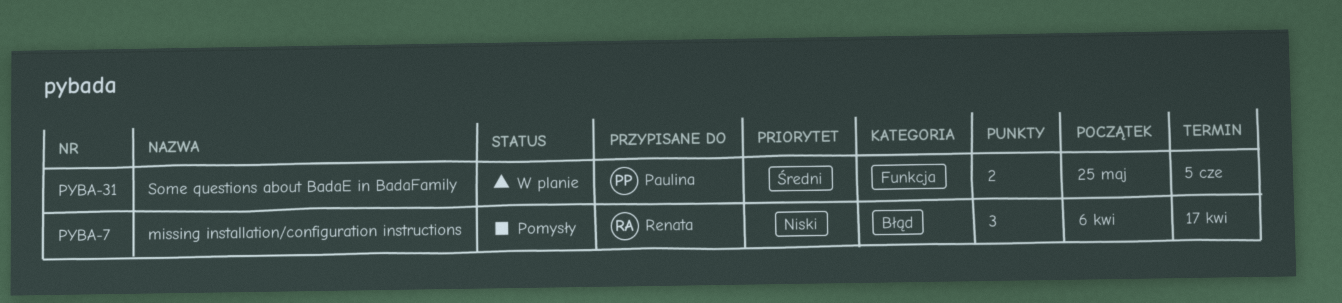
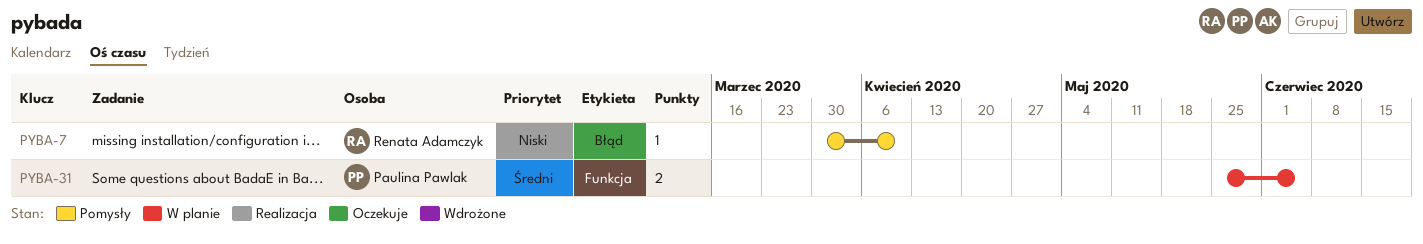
PYBA-7, estimate: 3 -> 1
PYBA-7, start: Apr 6 -> Mar 30
PYBA-7, due: Apr 17 -> Apr 10

